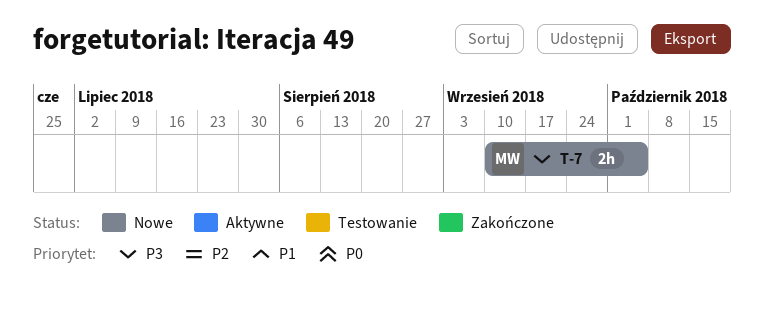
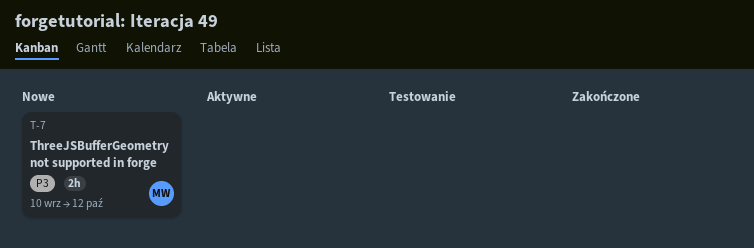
T-7, due: Oct 5 -> Oct 12

